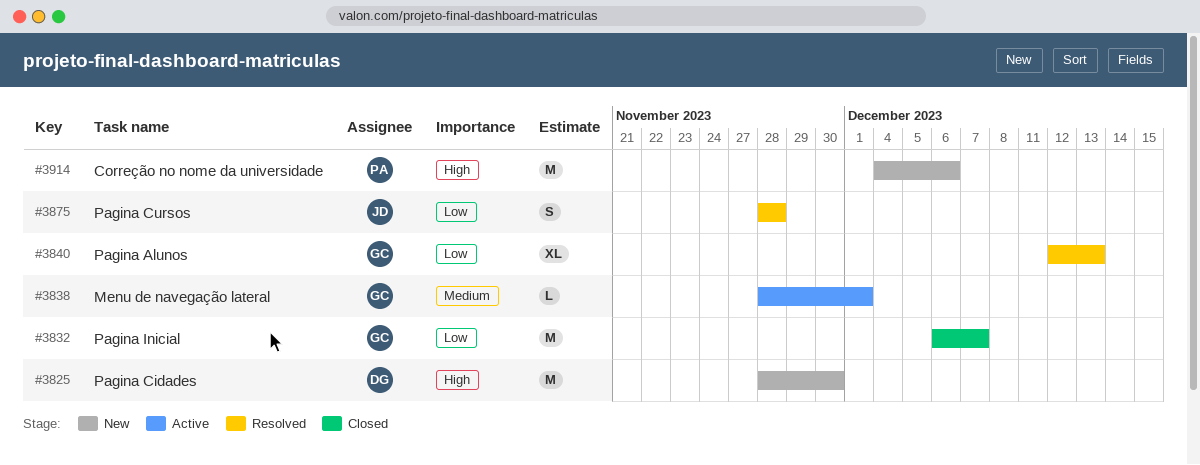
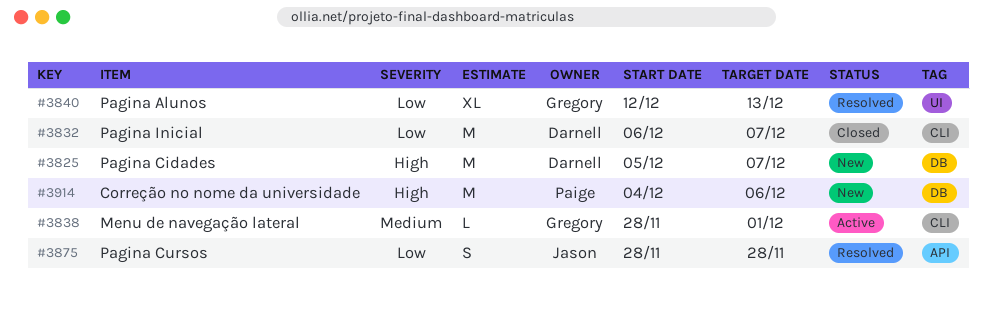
#3825, start: Nov 28 -> Dec 5
#3825, due: Nov 30 -> Dec 7
#3832, owner: Gregory -> Darnell

